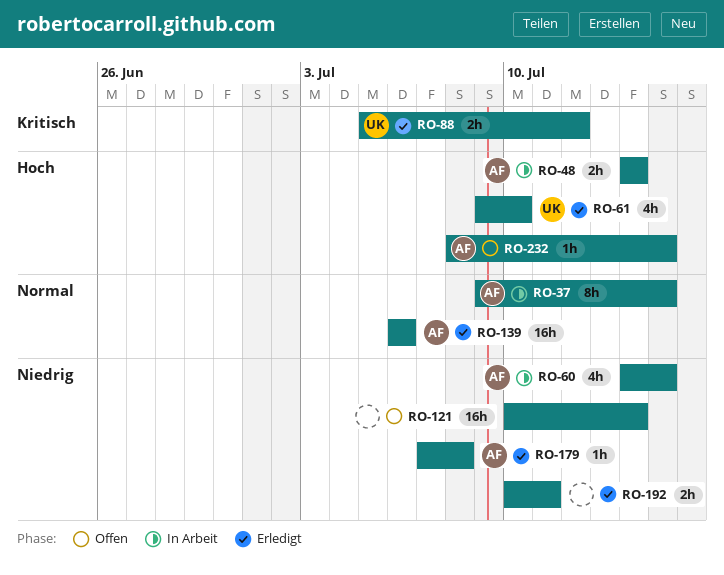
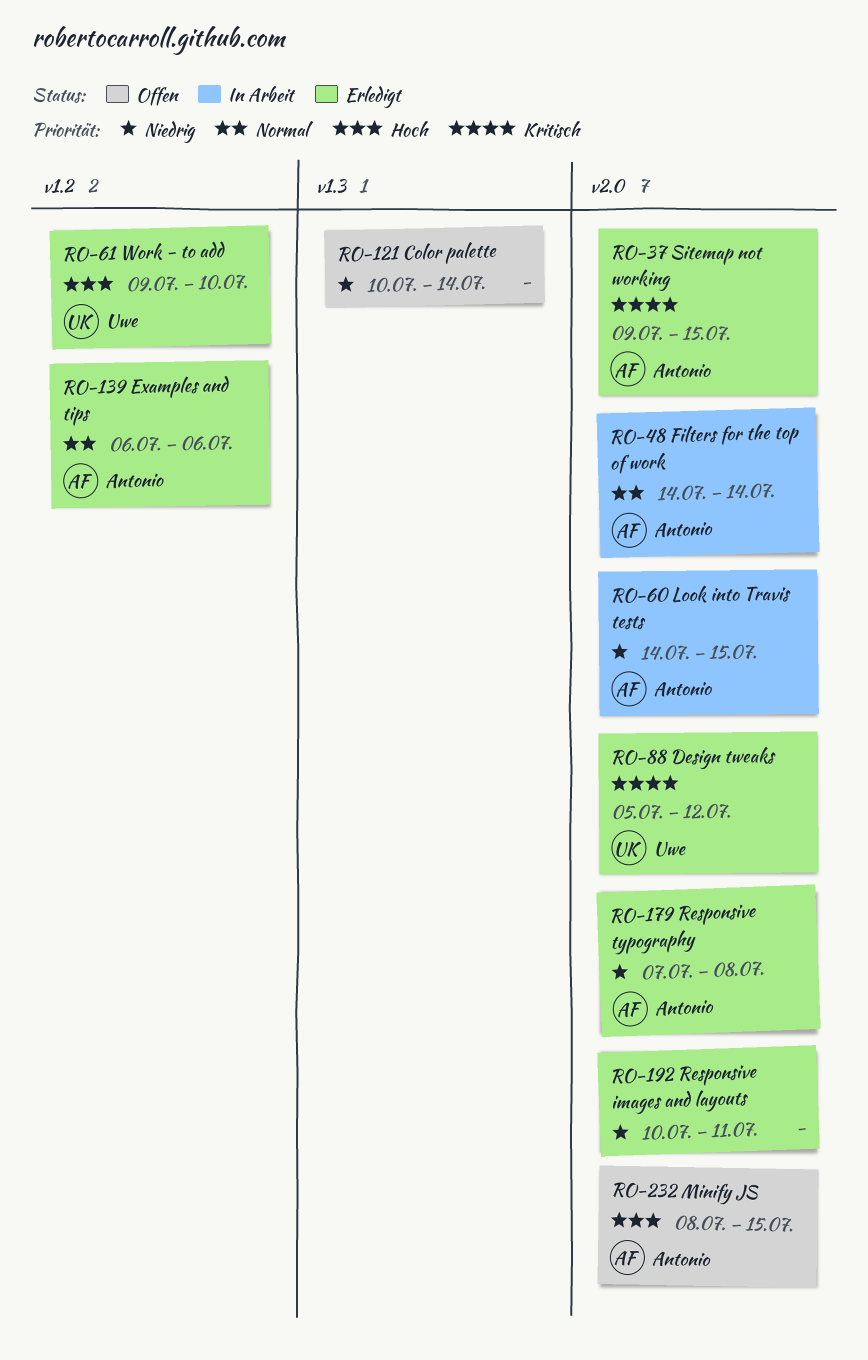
RO-37, status: In Arbeit -> Erledigt
RO-37, priority: Normal -> Kritisch
RO-48, priority: Hoch -> Normal

